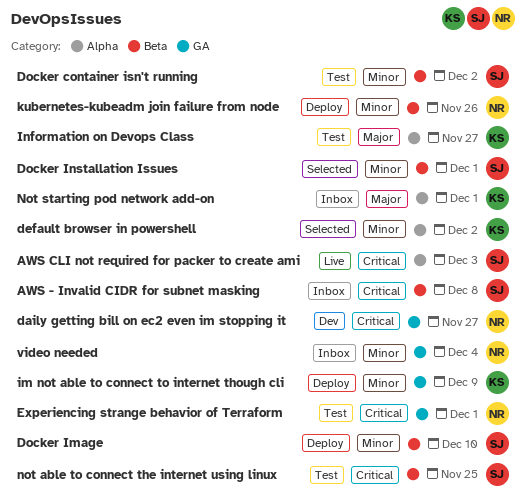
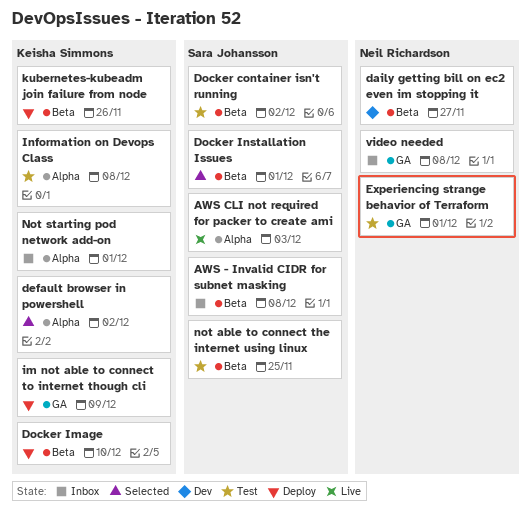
daily getting bill on ec2 even im stopping it, label: GA -> Beta
Docker Image, owner: Sara Johansson -> Keisha Simmons
Information on Devops Class, due: Nov 27 -> Dec 8
kubernetes-kubeadm join failure from node, owner: Neil Richardson -> Keisha Simmons
video needed, due: Dec 4 -> Dec 8

